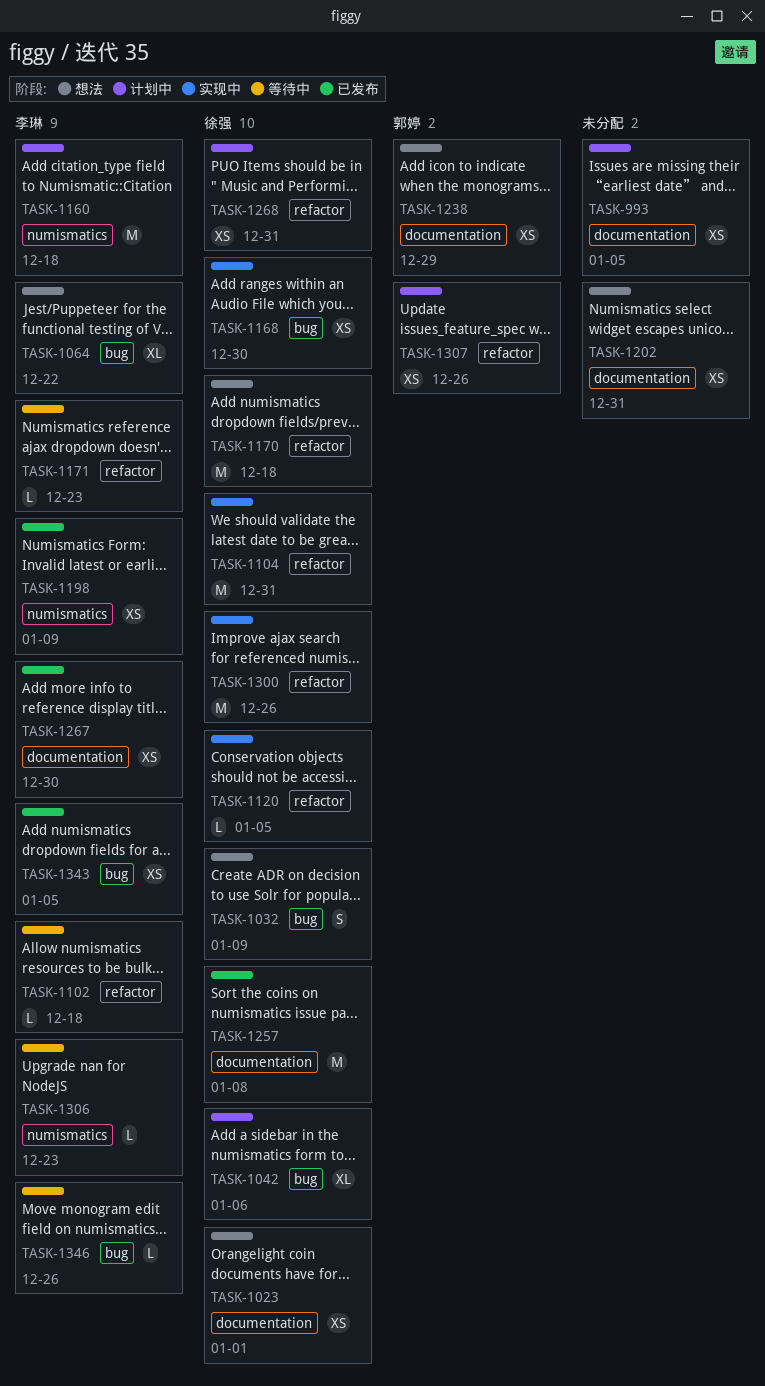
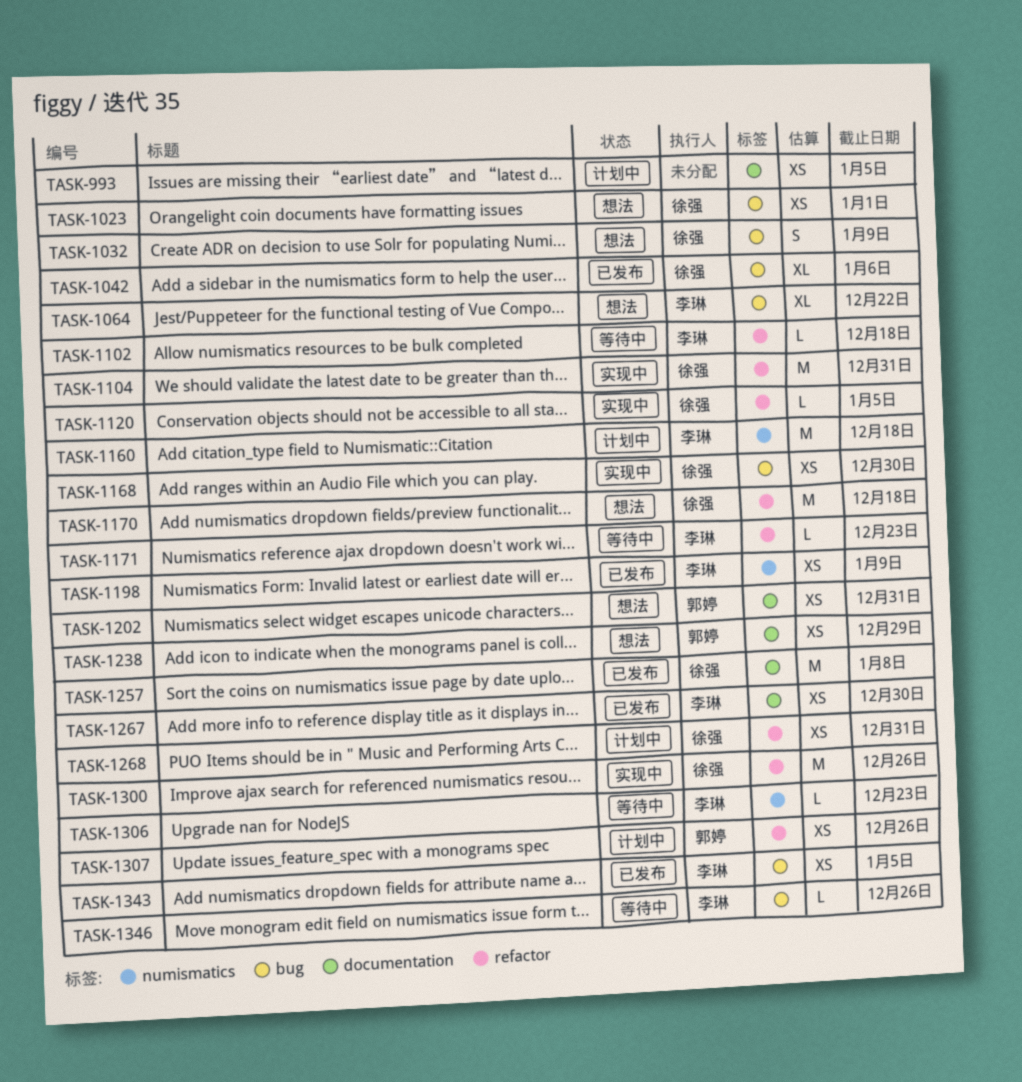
TASK-1023, label: documentation -> bug
TASK-1042, status: 计划中 -> 已发布
TASK-1202, owner: none -> 郭婷

